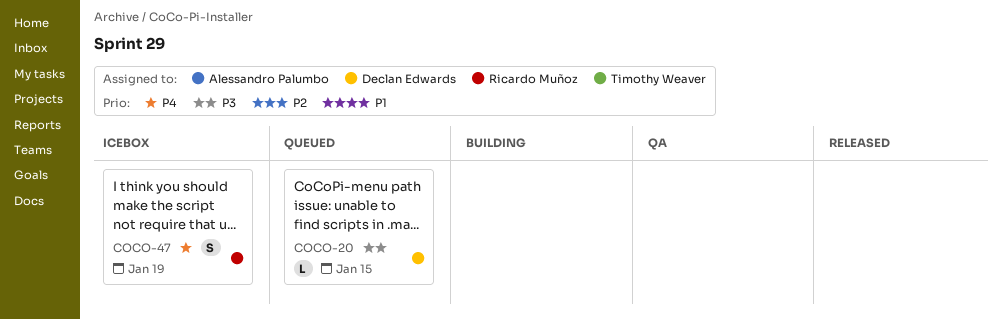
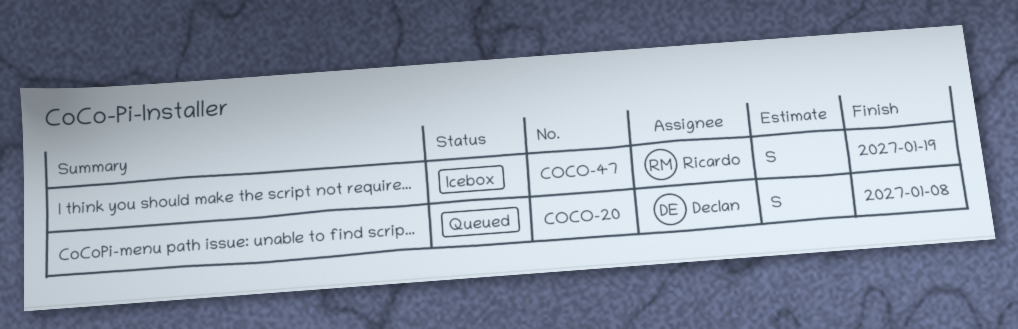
COCO-20, estimate: L -> S
COCO-20, due: Jan 15 -> Jan 8

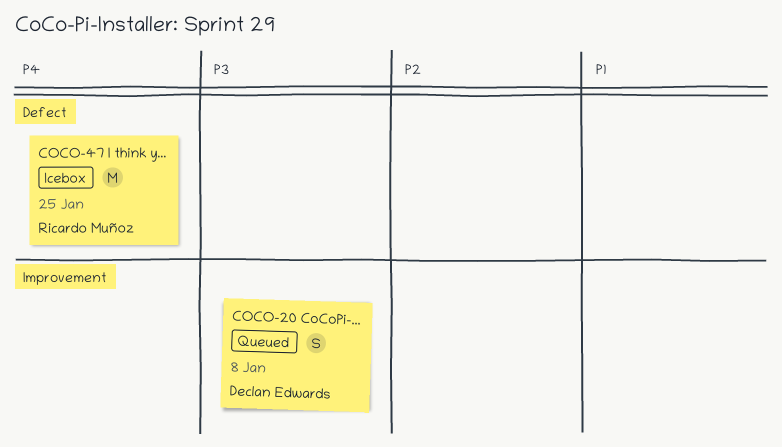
COCO-47, estimate: S -> M
COCO-47, due: Jan 19 -> Jan 25

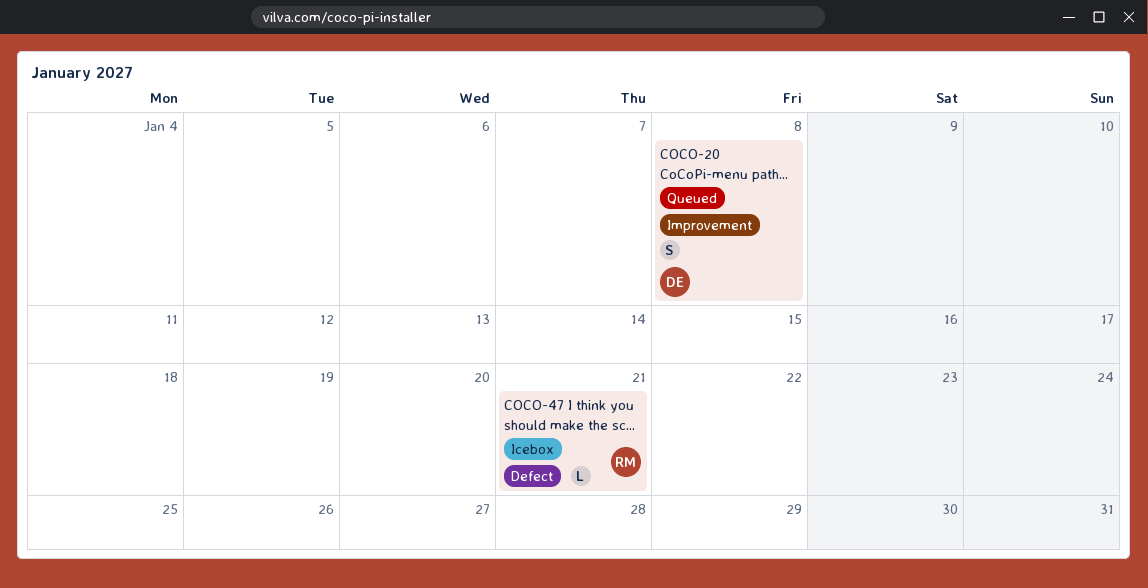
COCO-47, estimate: M -> L
COCO-47, due: Jan 25 -> Jan 21

